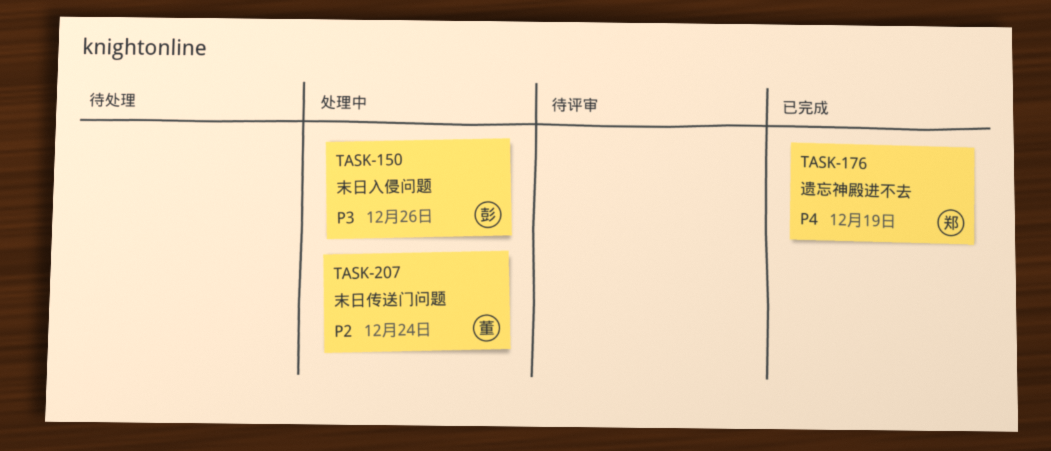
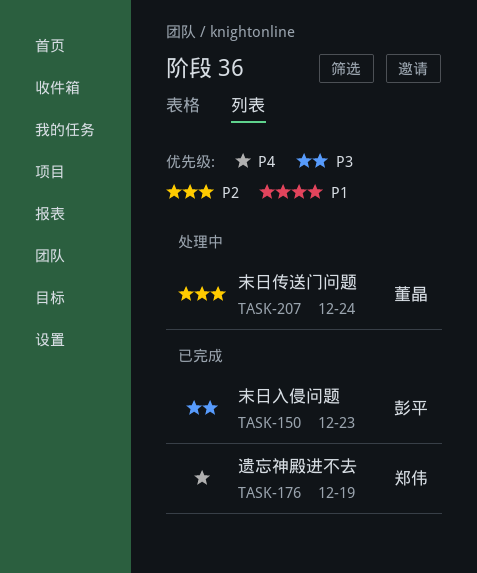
TASK-150, status: 处理中 -> 已完成
TASK-150, due: Dec 26 -> Dec 23

